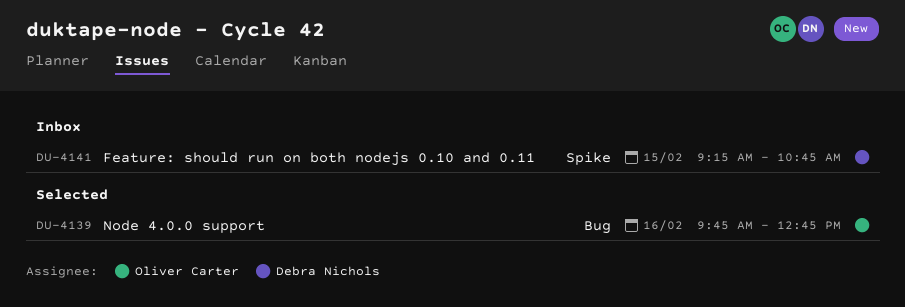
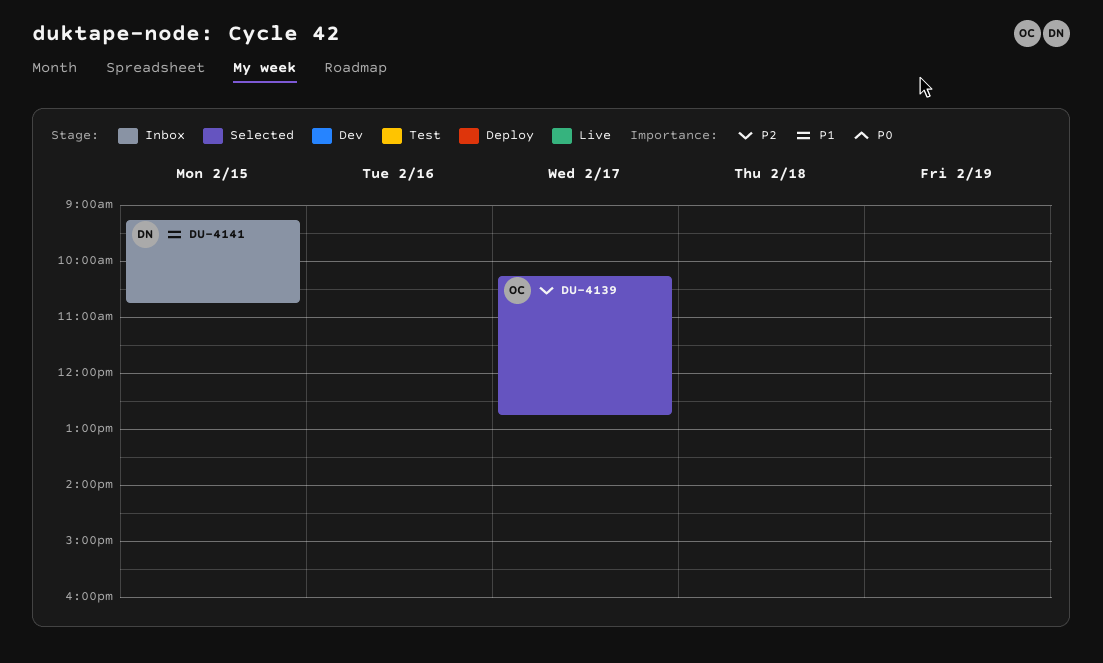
DU-4139, day: Feb 16 -> Feb 17
DU-4139, begins: 09:45 -> 10:15

